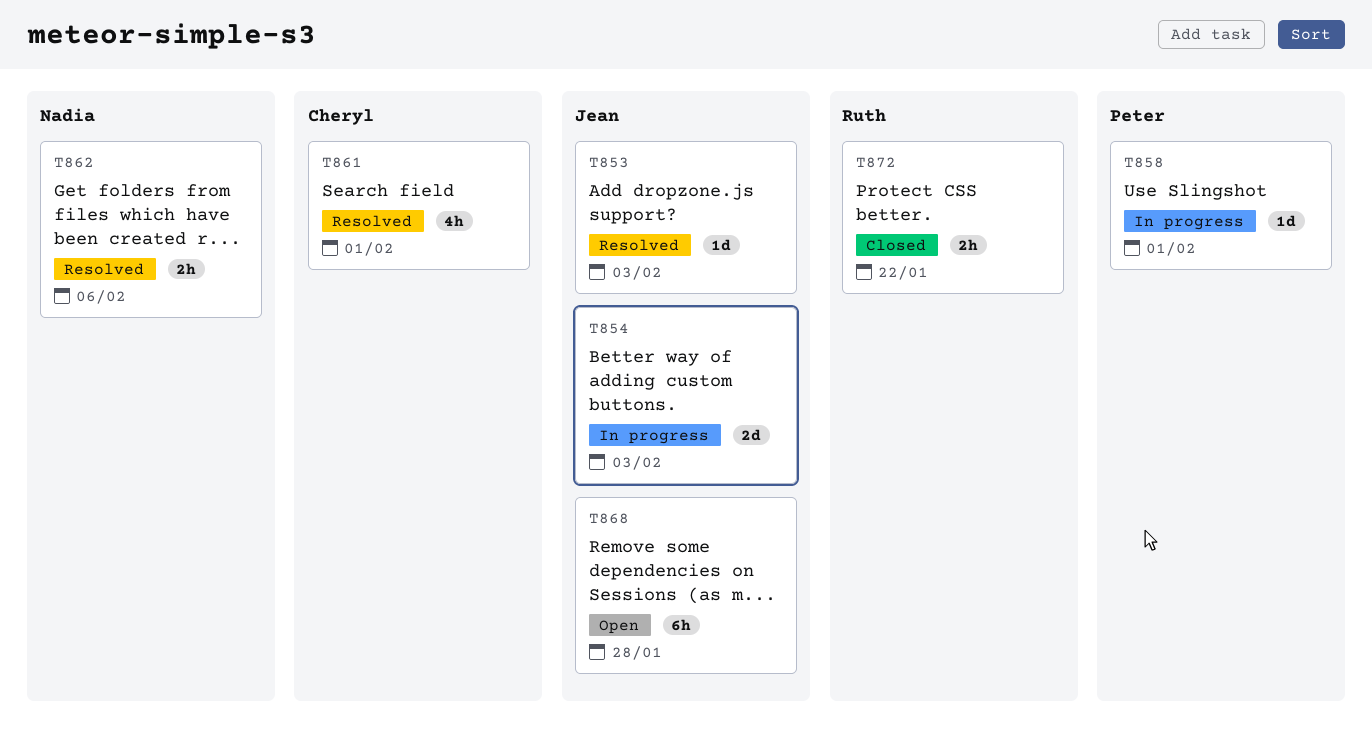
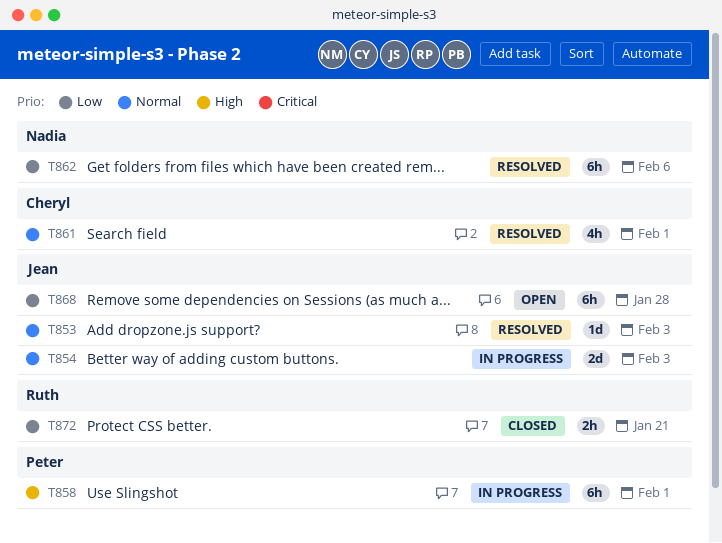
T858, estimate: 1d -> 6h
T862, estimate: 2h -> 6h
T872, due: Jan 22 -> Jan 21

